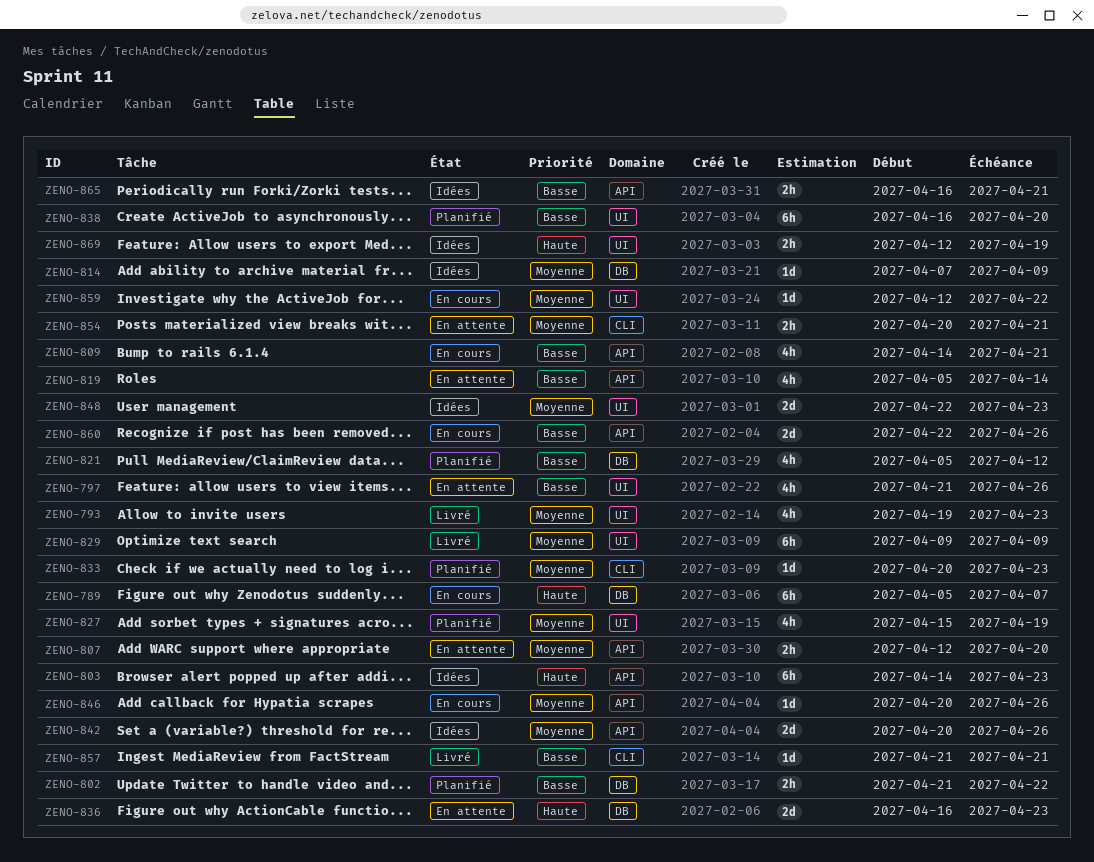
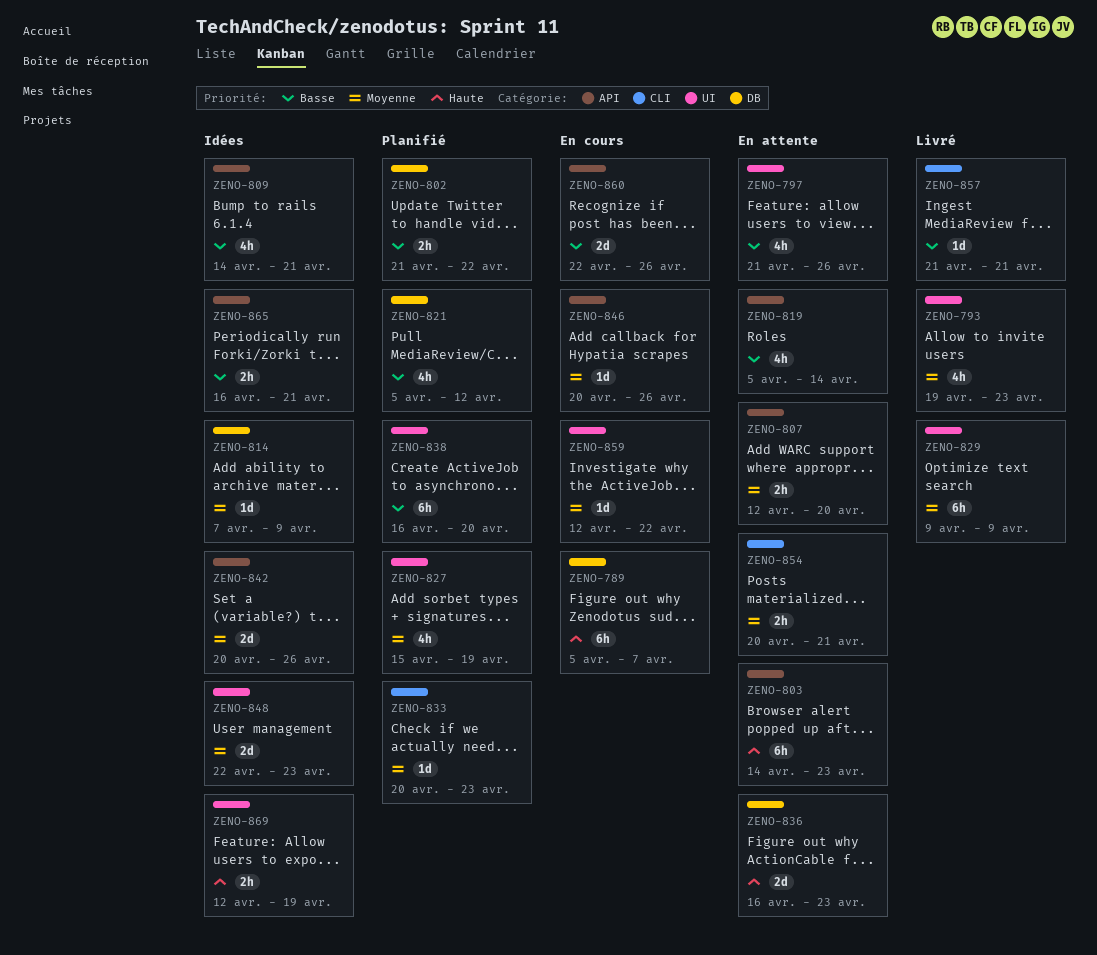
ZENO-803, status: Idées -> En attente
ZENO-809, status: En cours -> Idées

